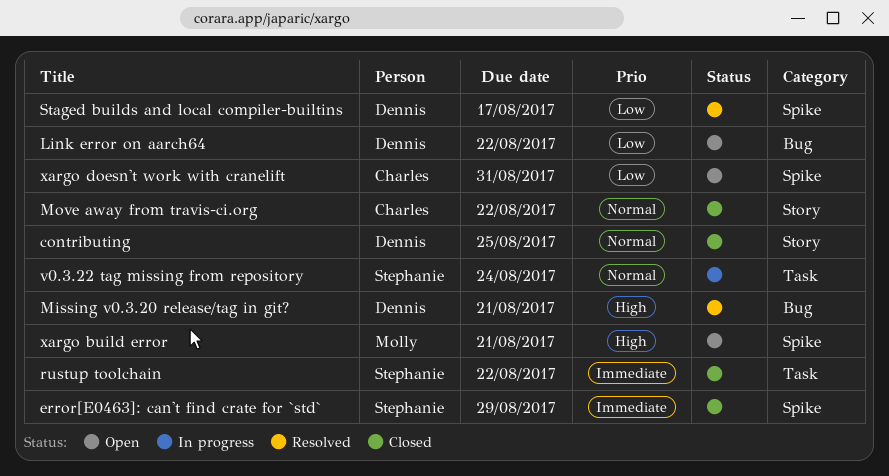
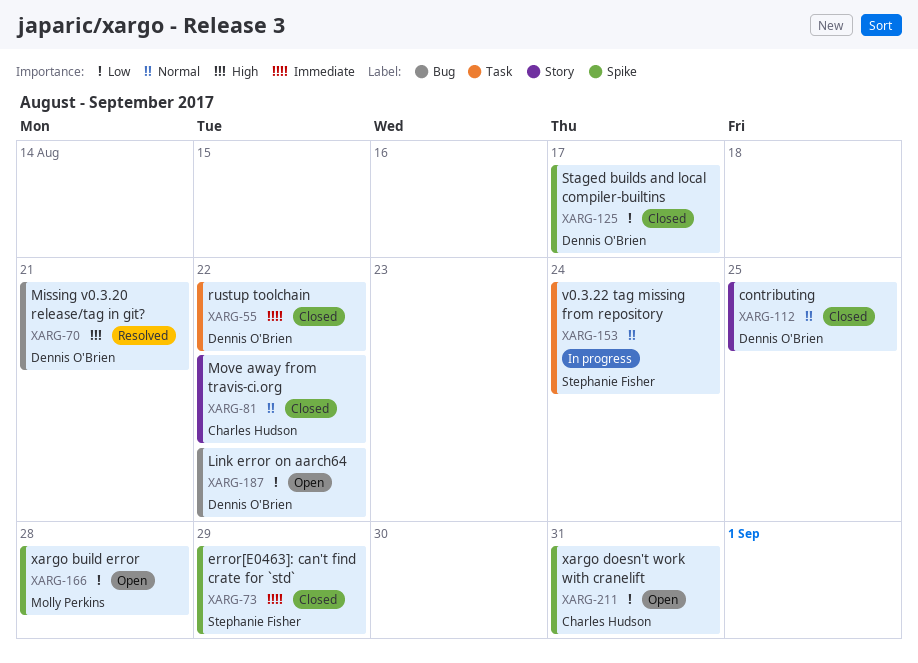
rustup toolchain, owner: Stephanie Fisher -> Dennis O'Brien
Staged builds and local compiler-builtins, status: Resolved -> Closed
xargo build error, priority: High -> Low
xargo build error, due: Aug 21 -> Aug 28

